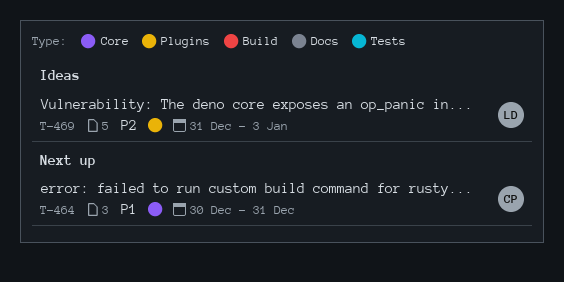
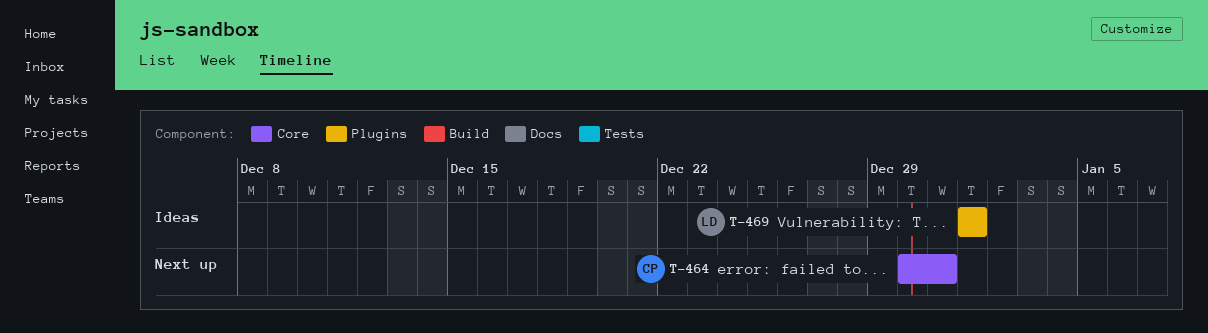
T-469, start: Dec 31 -> Jan 1
T-469, due: Jan 3 -> Jan 1

